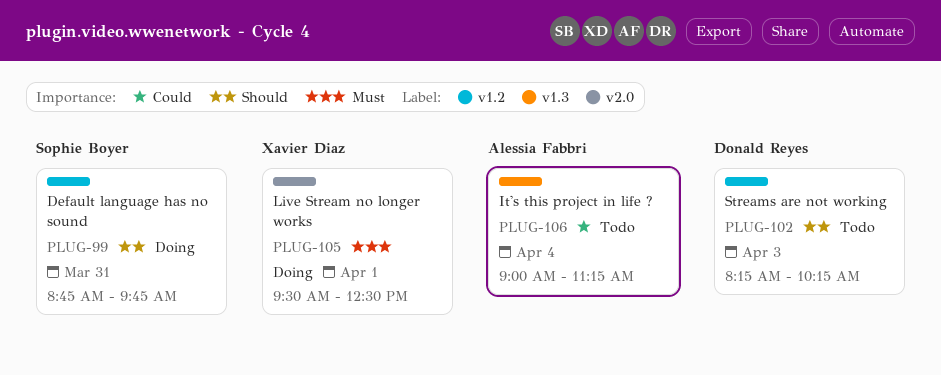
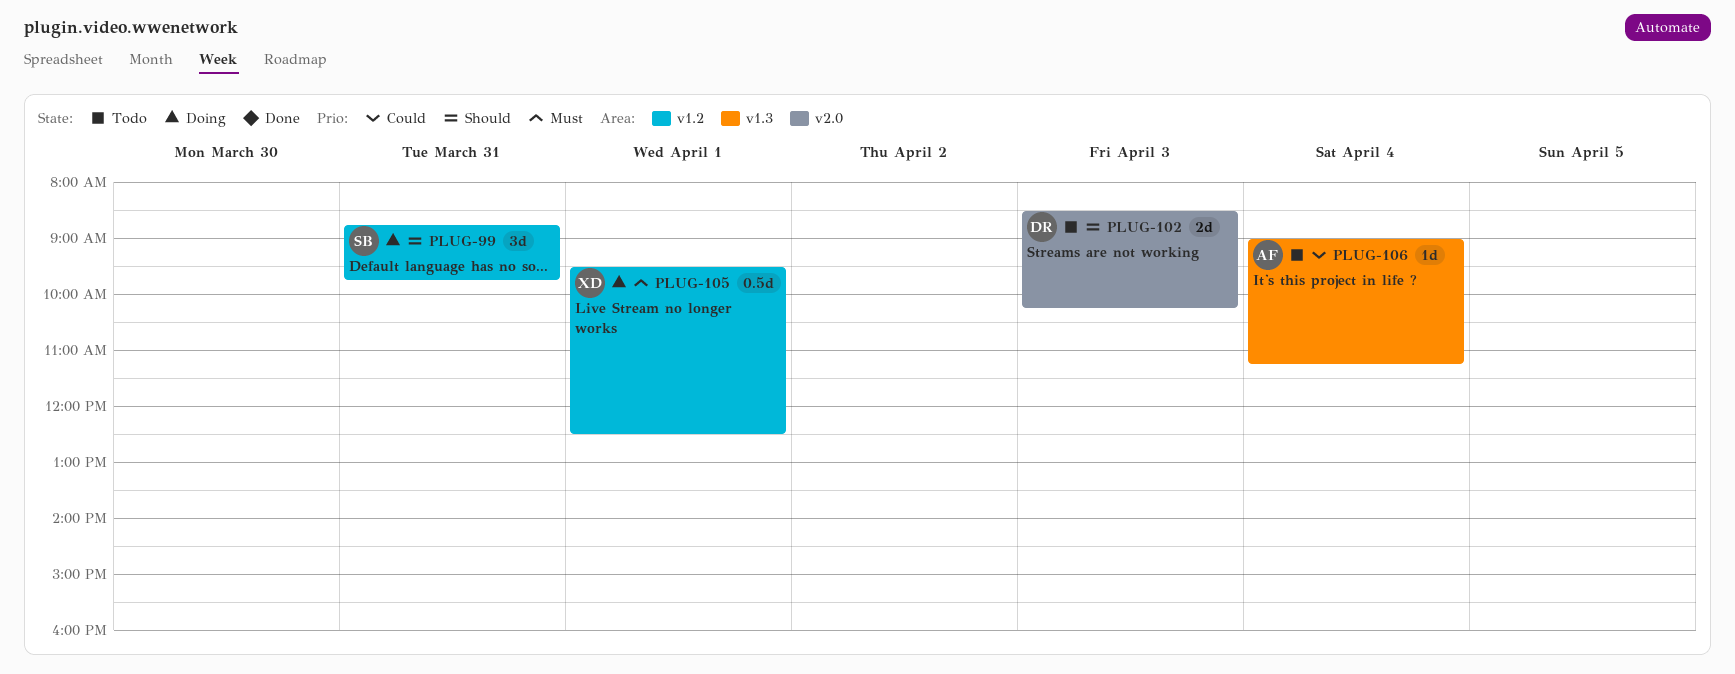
PLUG-102, label: v1.2 -> v2.0
PLUG-102, begins: 08:15 -> 08:30
PLUG-105, label: v2.0 -> v1.2

